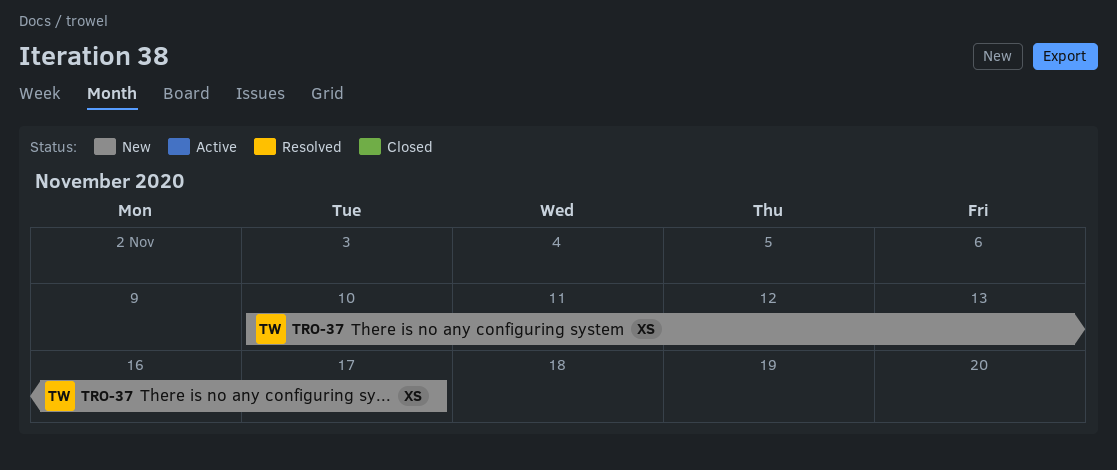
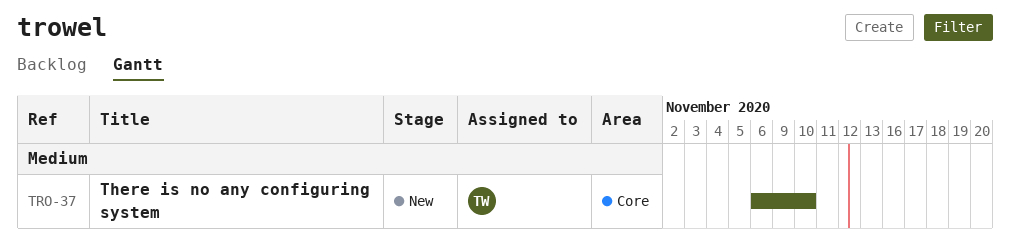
TRO-37, start: Nov 10 -> Nov 6
TRO-37, due: Nov 17 -> Nov 10

